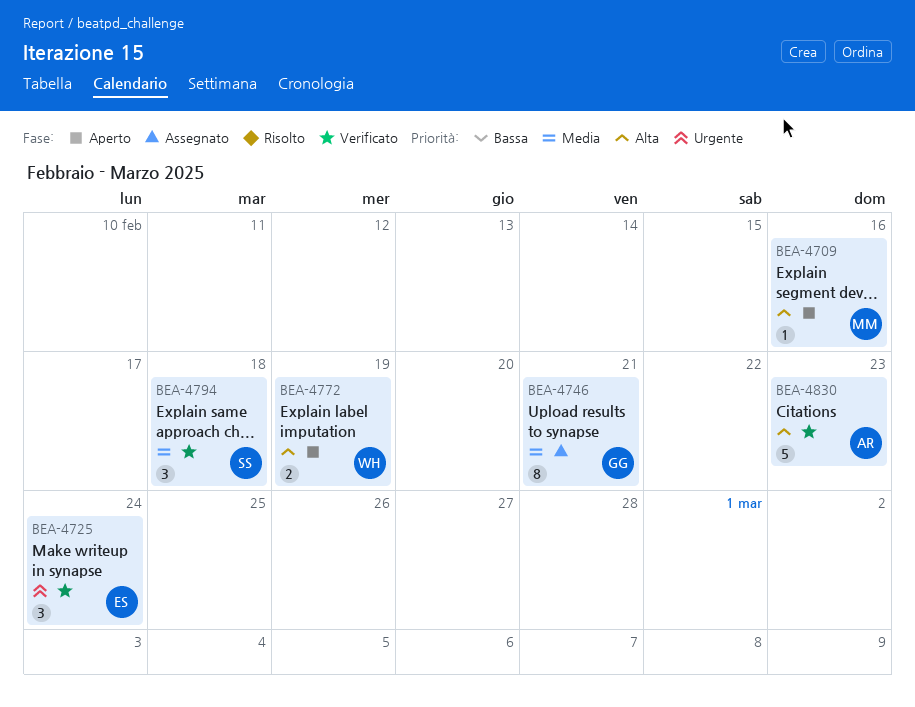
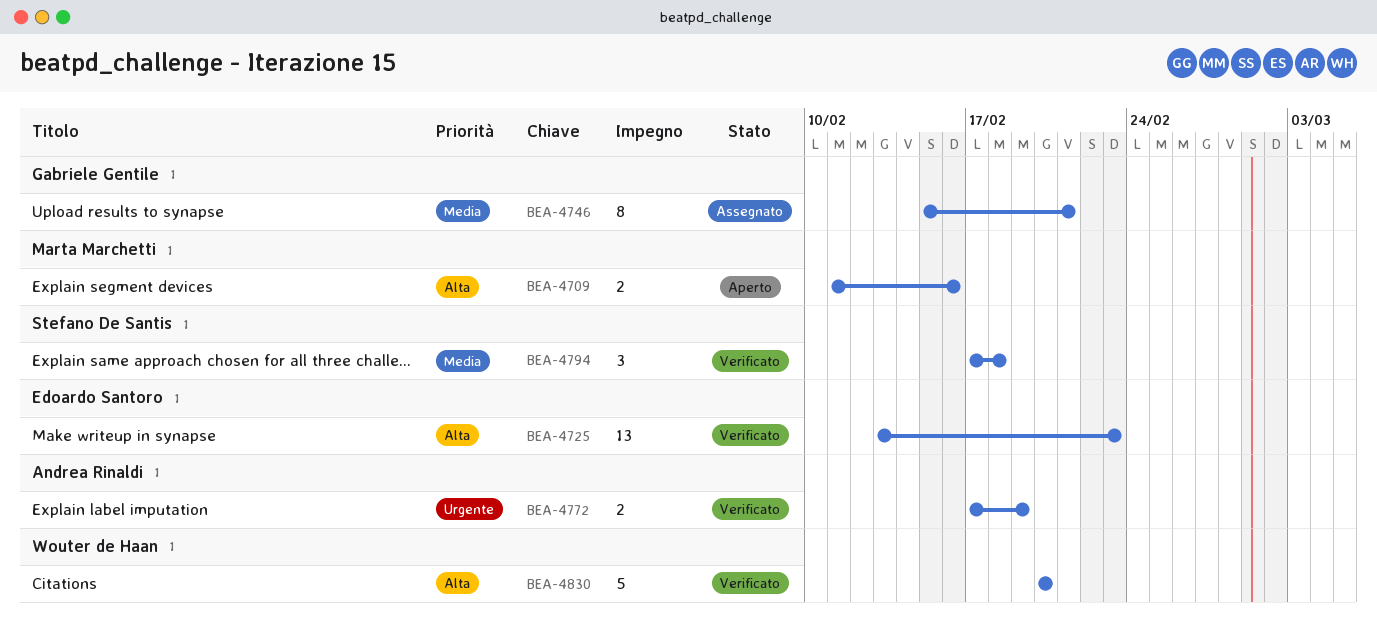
BEA-4709, estimate: 1 -> 2
BEA-4725, priority: Urgente -> Alta
BEA-4725, estimate: 3 -> 13
BEA-4725, due: Feb 24 -> Feb 23
BEA-4772, status: Aperto -> Verificato
BEA-4772, owner: Wouter de Haan -> Andrea Rinaldi
BEA-4772, priority: Alta -> Urgente
BEA-4830, owner: Andrea Rinaldi -> Wouter de Haan
BEA-4830, due: Feb 23 -> Feb 20

